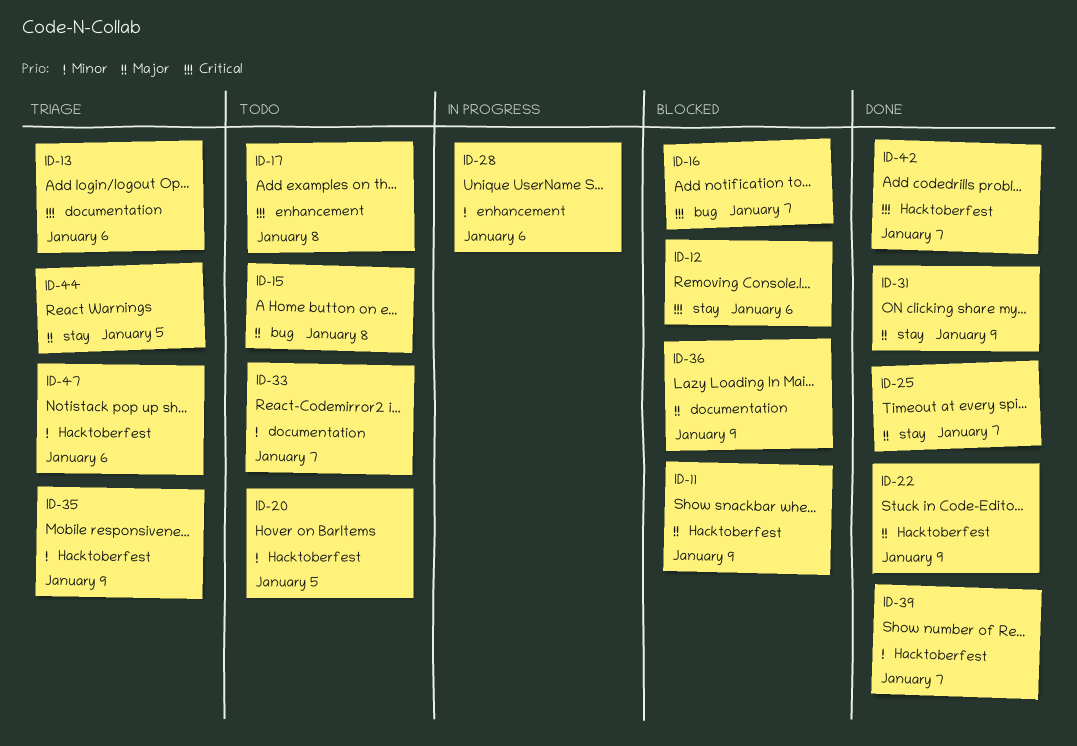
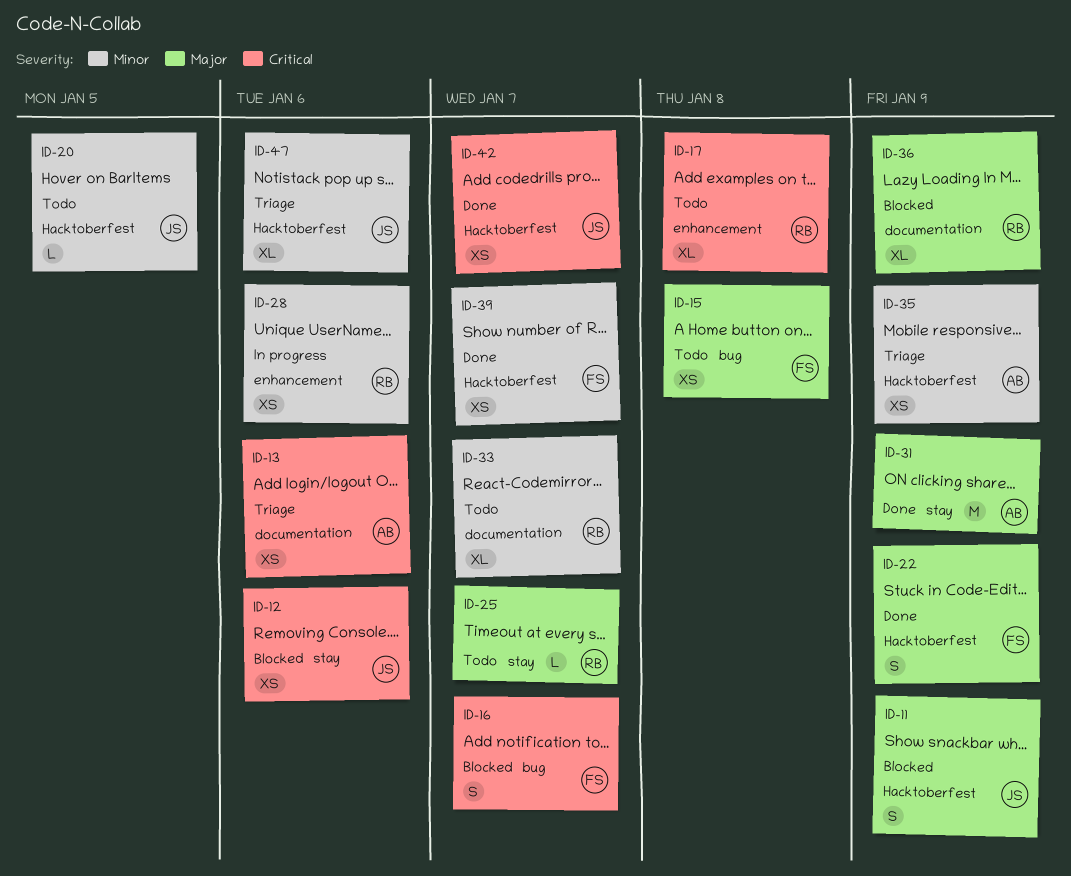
ID-25, status: Done -> Todo
ID-44: present -> none

